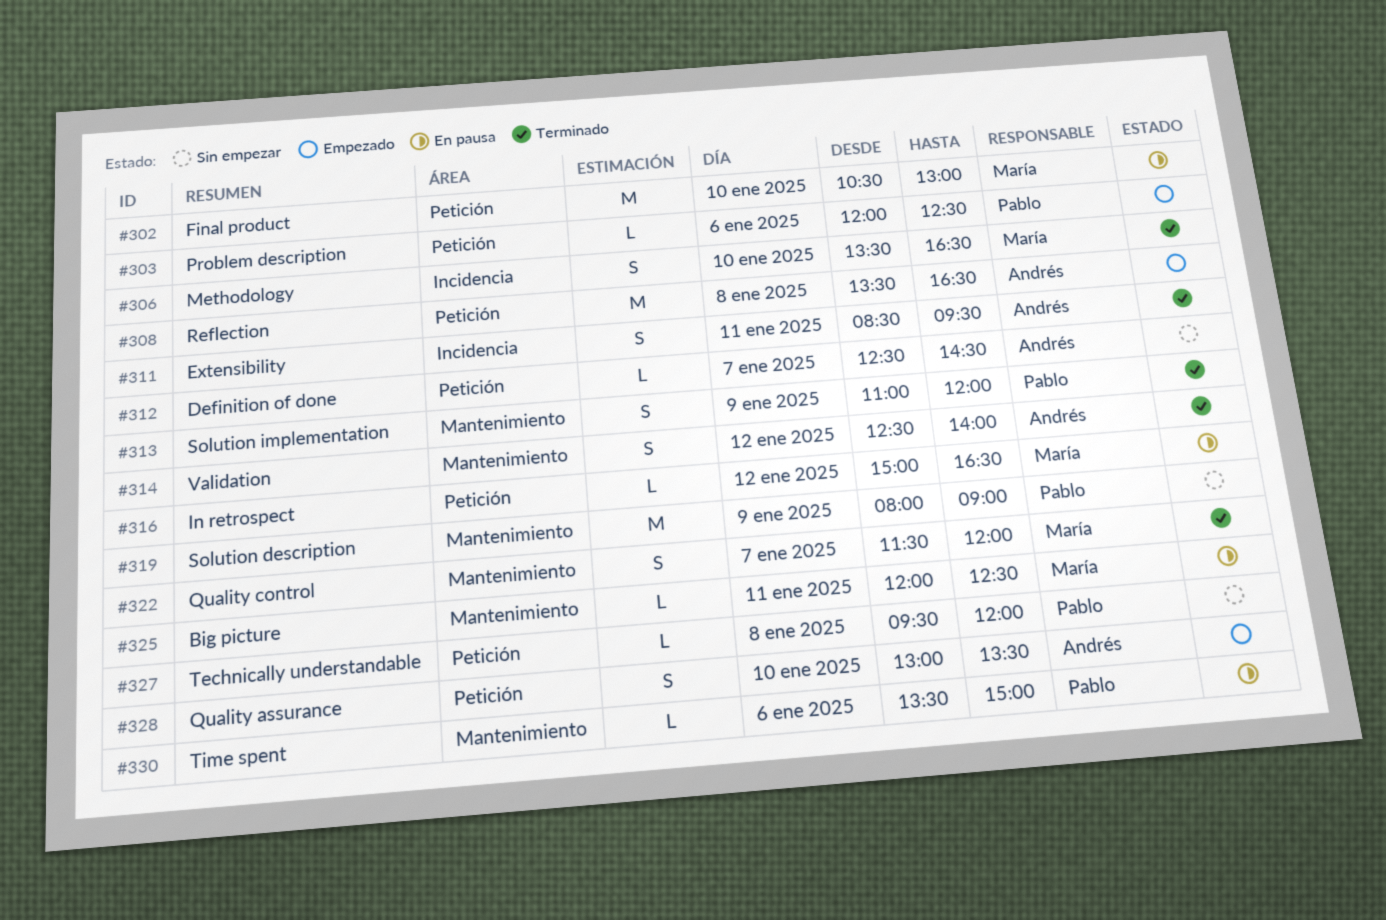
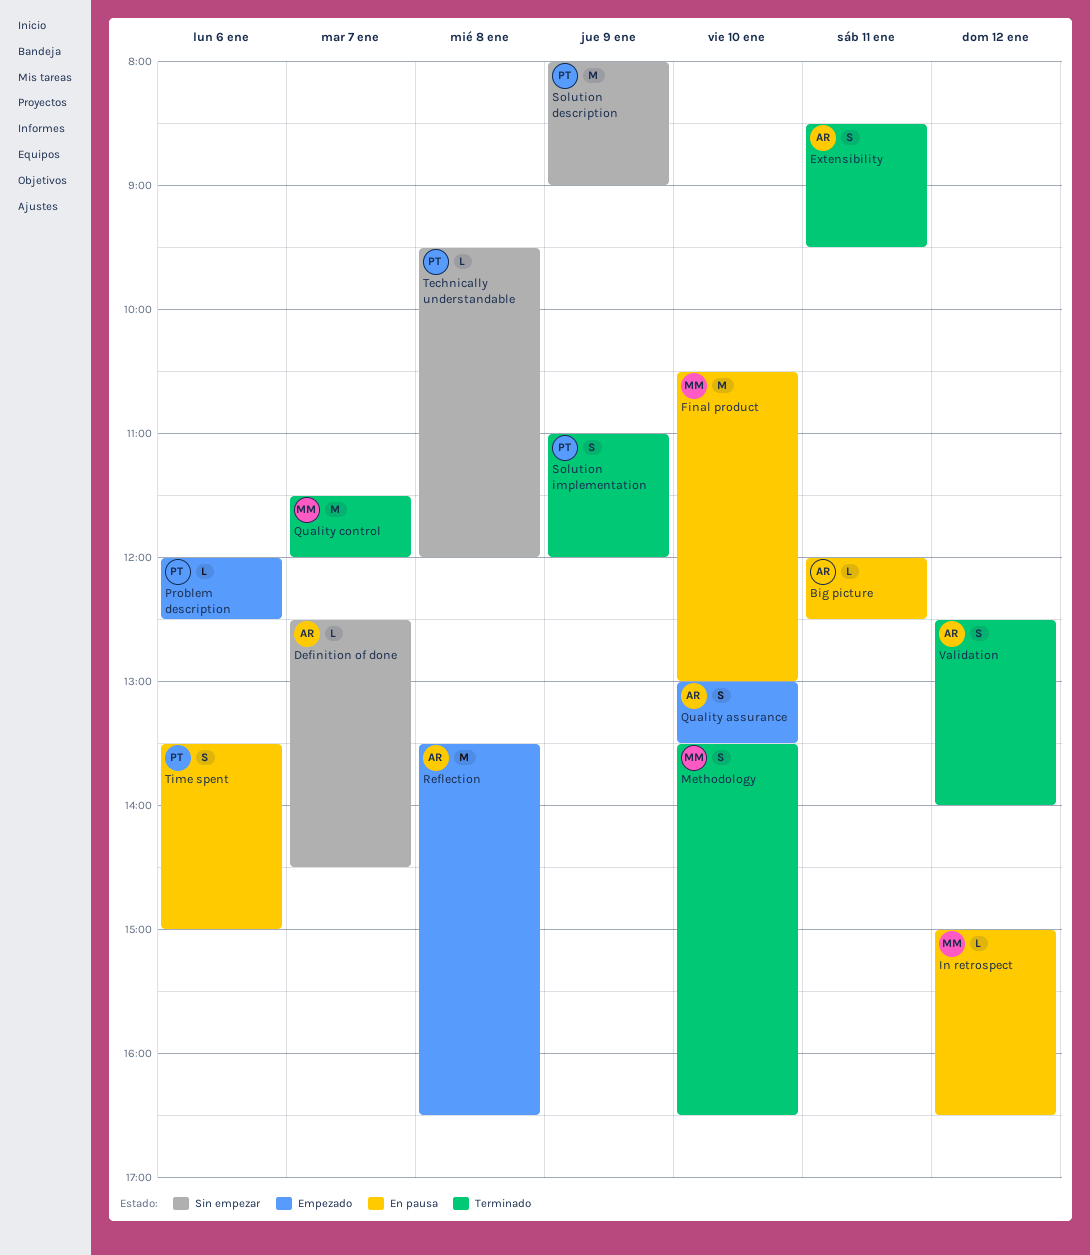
Big picture, owner: María -> Andrés
Quality control, estimate: S -> M
Time spent, estimate: L -> S

